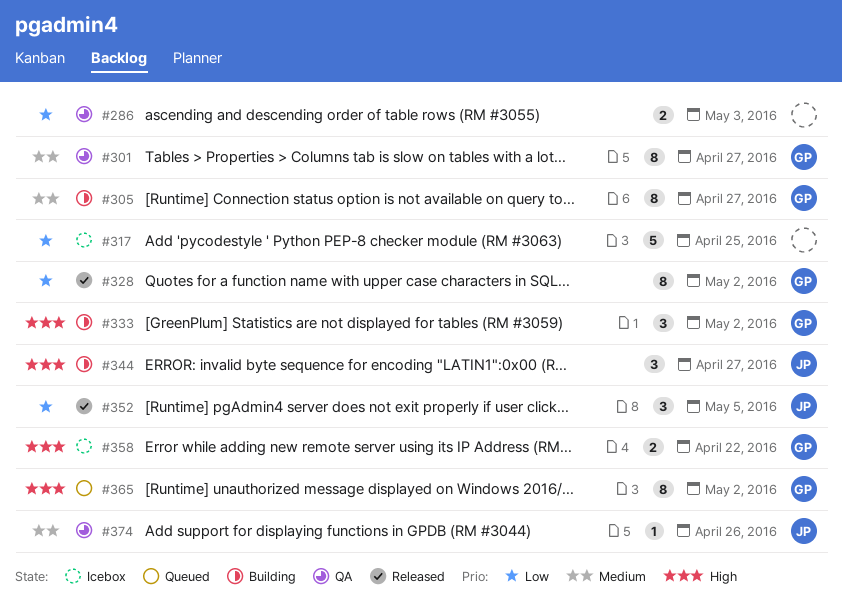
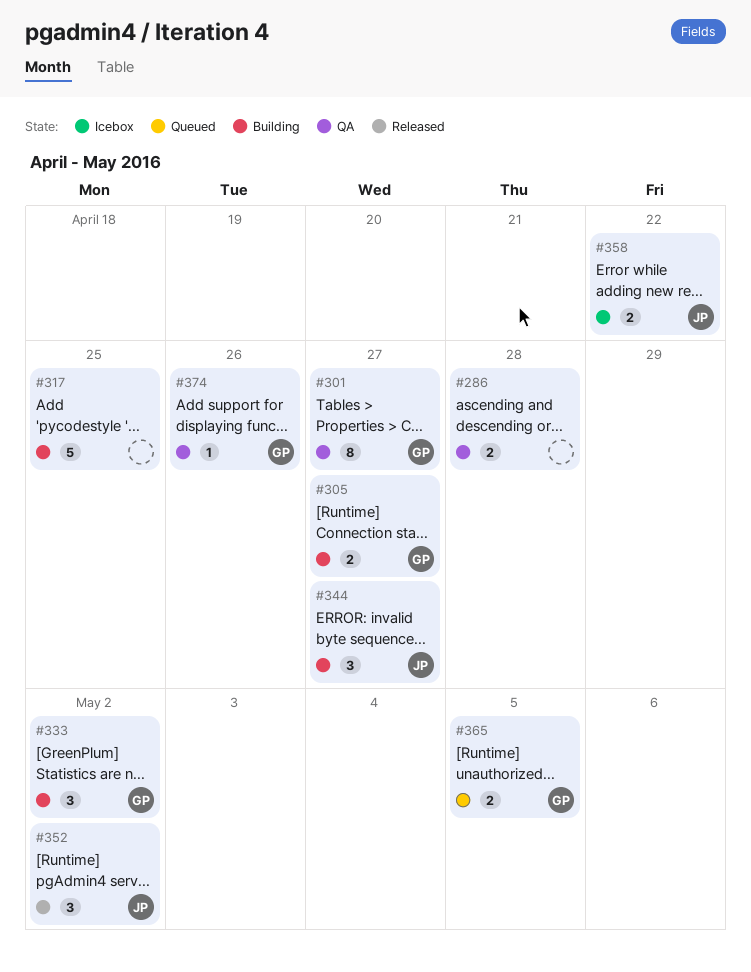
#286, due: May 3 -> Apr 28
#305, estimate: 8 -> 2
#317, status: Icebox -> Building
#328: present -> none
#352, due: May 5 -> May 2
#358, owner: GP -> JP
#365, estimate: 8 -> 2
#365, due: May 2 -> May 5
#374, owner: JP -> GP

